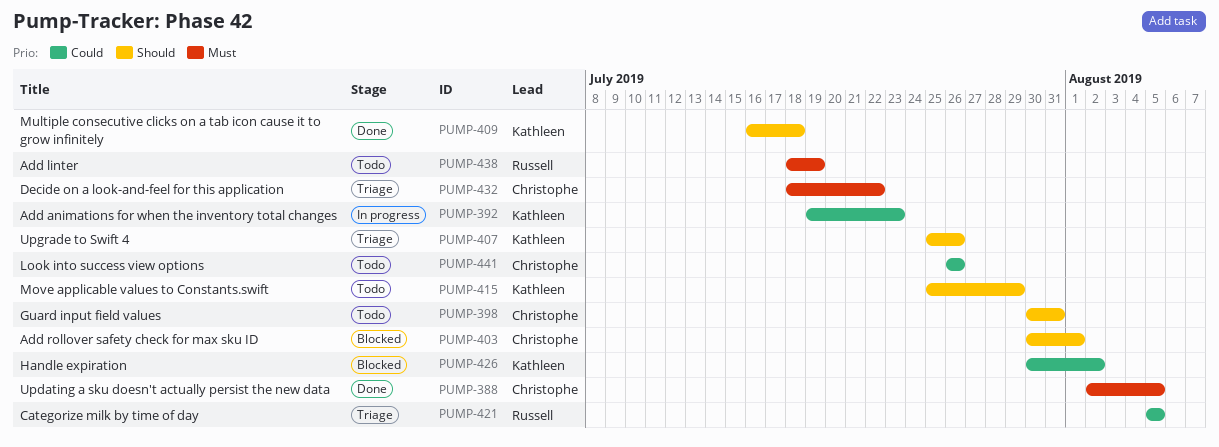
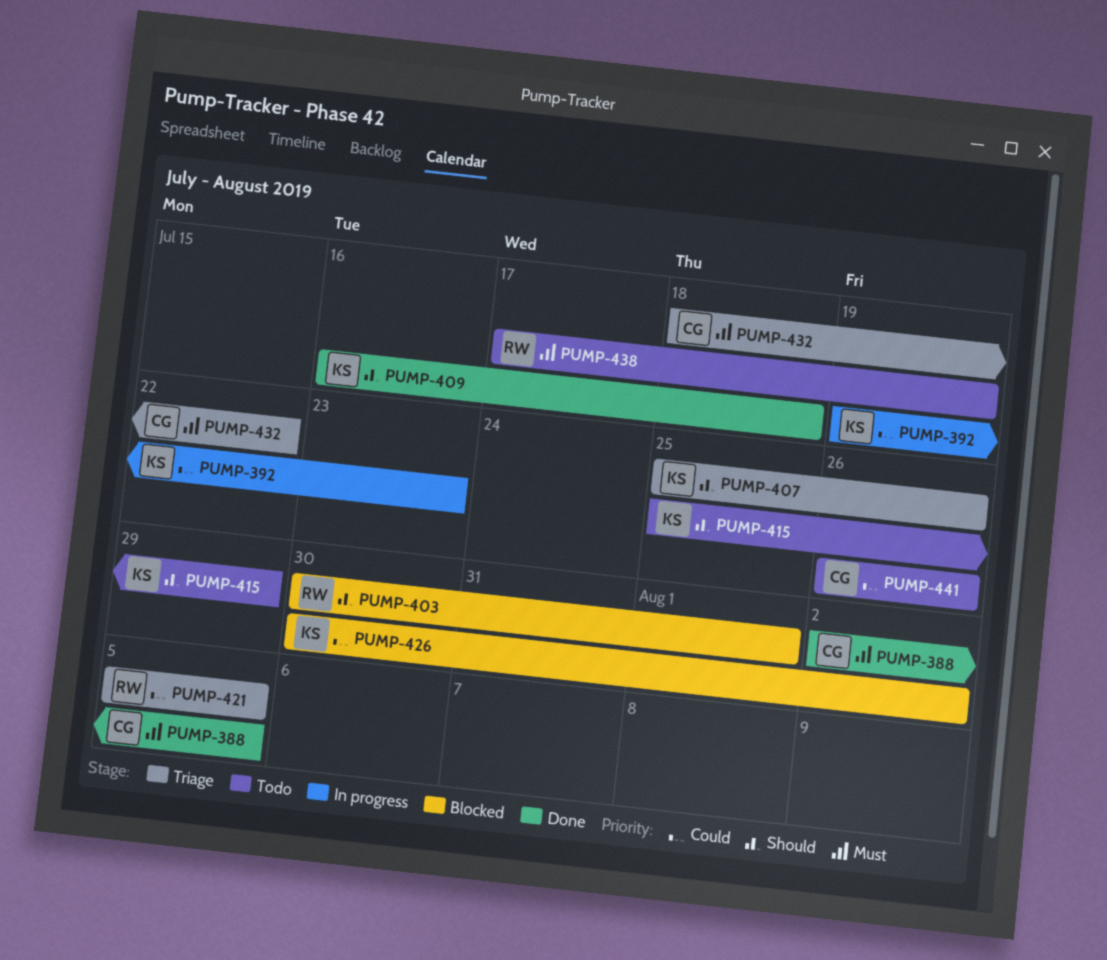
PUMP-398: present -> none
PUMP-403, owner: Christophe -> Russell
PUMP-438, start: Jul 18 -> Jul 17

